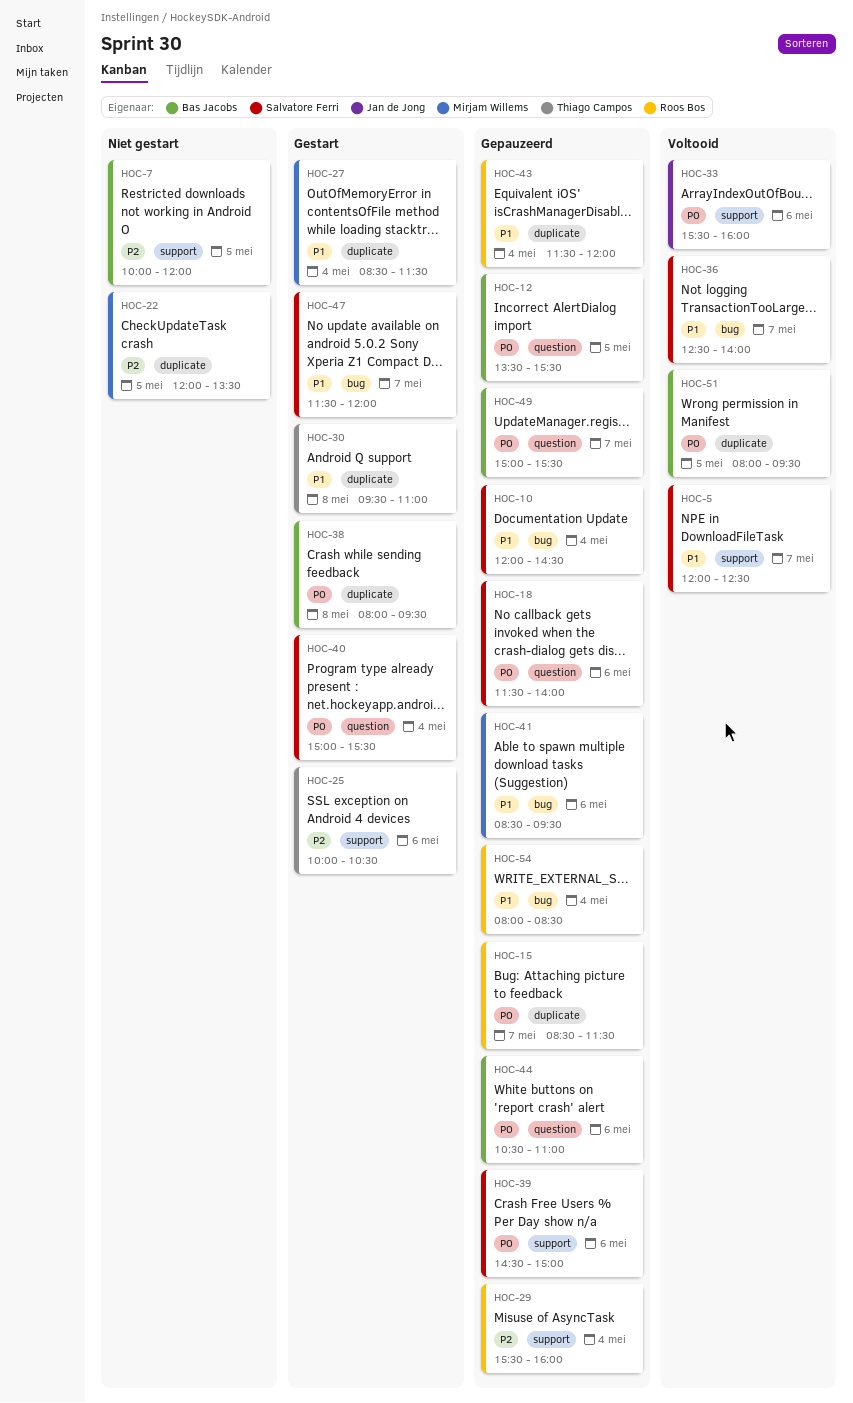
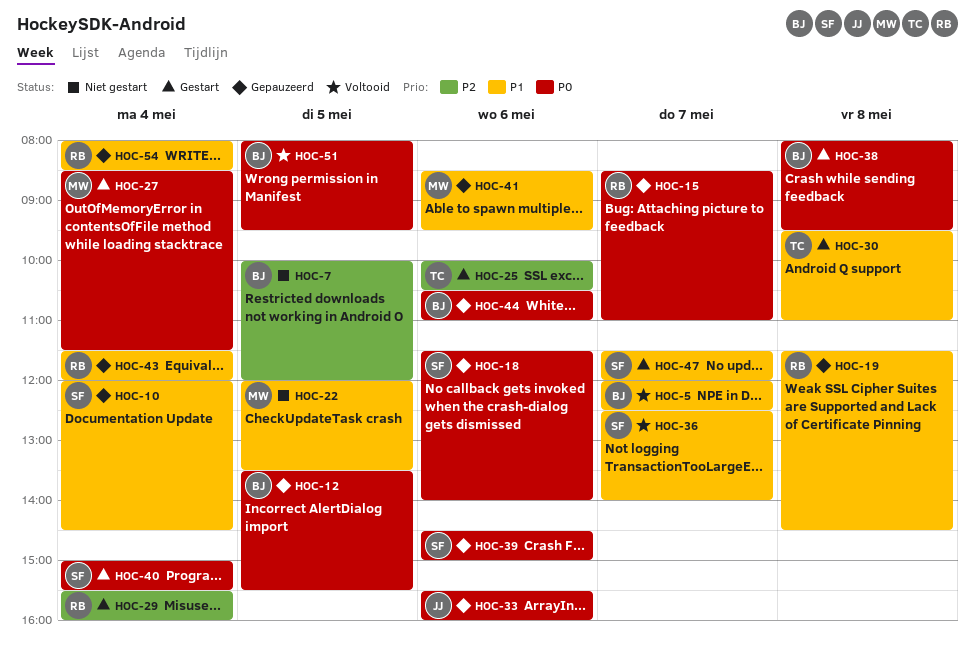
HOC-5, owner: Salvatore Ferri -> Bas Jacobs
HOC-15, ends: 11:30 -> 11:00
HOC-19: none -> present
HOC-22, priority: P2 -> P1
HOC-27, priority: P1 -> P0
HOC-29, status: Gepauzeerd -> Gestart
HOC-33, status: Voltooid -> Gepauzeerd
HOC-49: present -> none

